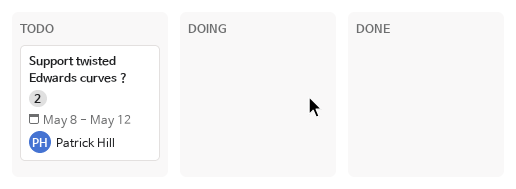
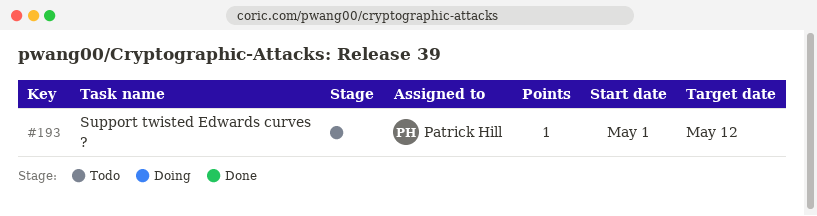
Support twisted Edwards curves ?, estimate: 2 -> 1
Support twisted Edwards curves ?, start: May 8 -> May 1

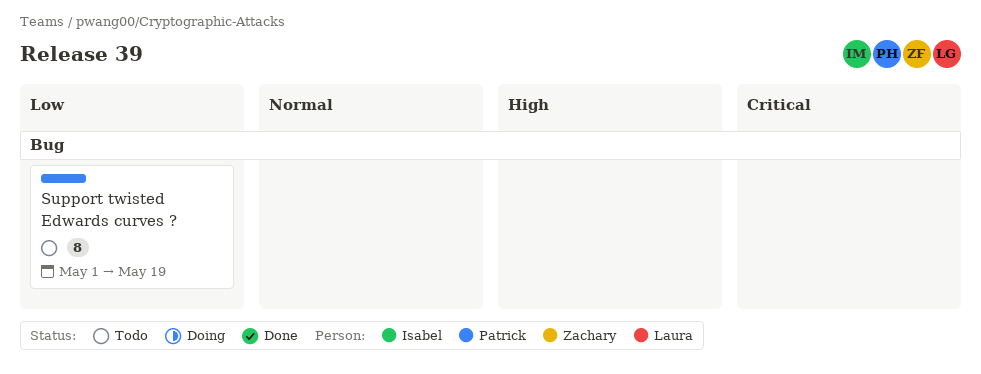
Support twisted Edwards curves ?, estimate: 1 -> 8
Support twisted Edwards curves ?, due: May 12 -> May 19

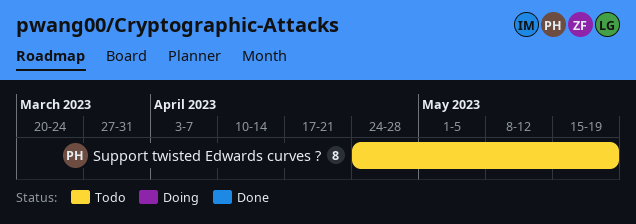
Support twisted Edwards curves ?, start: May 1 -> Apr 24

